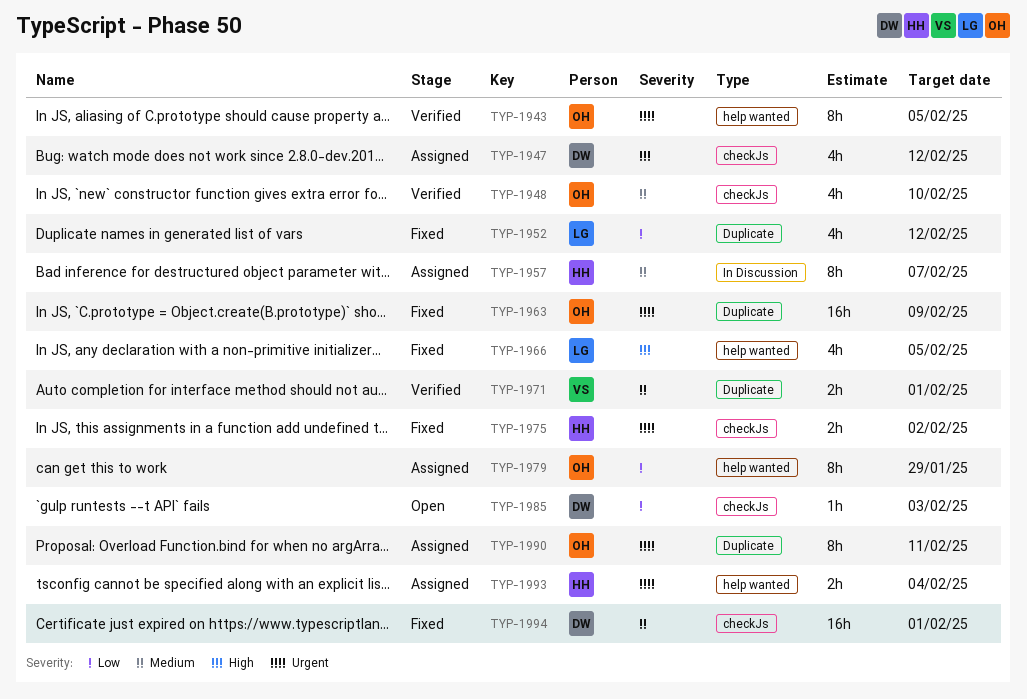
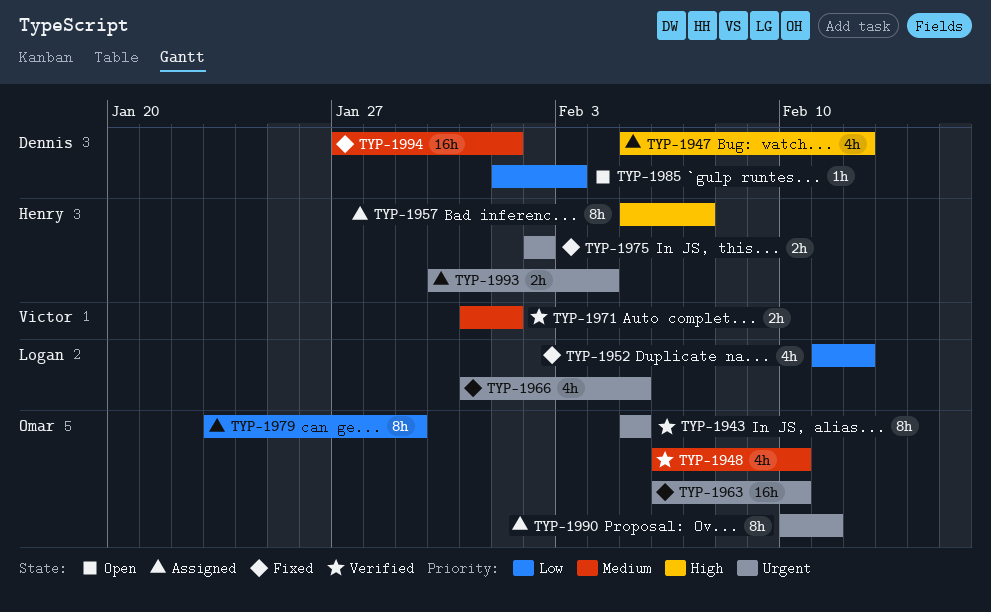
TYP-1957, priority: Medium -> High
TYP-1963, due: Feb 9 -> Feb 10
TYP-1966, priority: High -> Urgent

